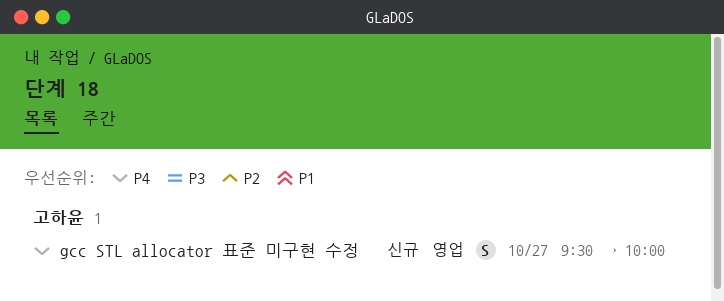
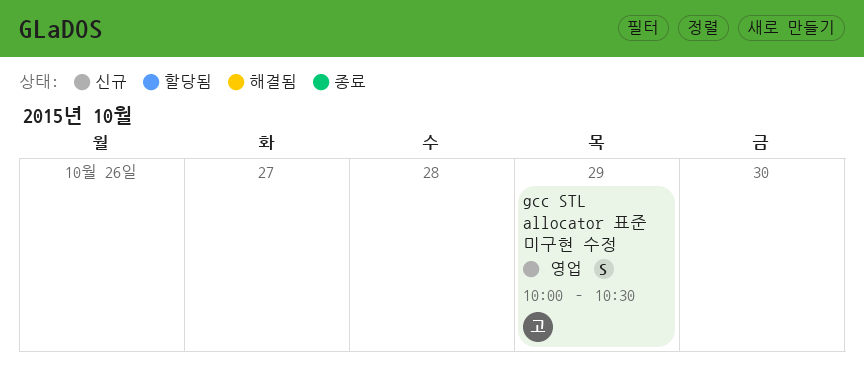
gcc STL allocator 표준 미구현 수정, day: Oct 27 -> Oct 29
gcc STL allocator 표준 미구현 수정, begins: 09:30 -> 10:00
gcc STL allocator 표준 미구현 수정, ends: 10:00 -> 10:30

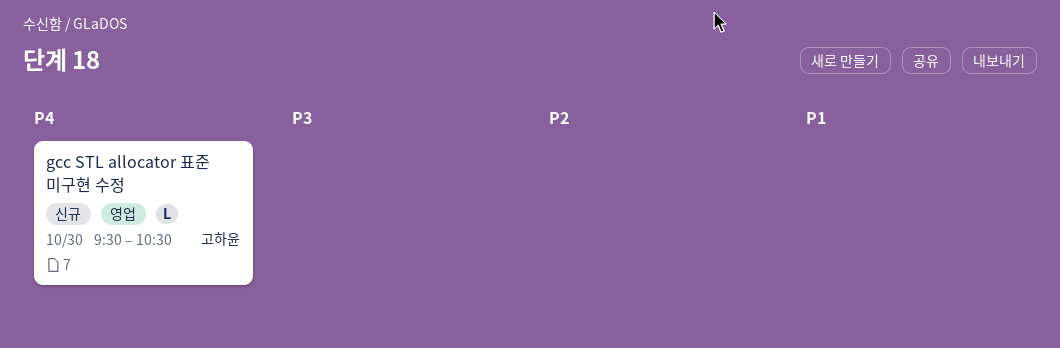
gcc STL allocator 표준 미구현 수정, estimate: S -> L
gcc STL allocator 표준 미구현 수정, day: Oct 29 -> Oct 30
gcc STL allocator 표준 미구현 수정, begins: 10:00 -> 09:30

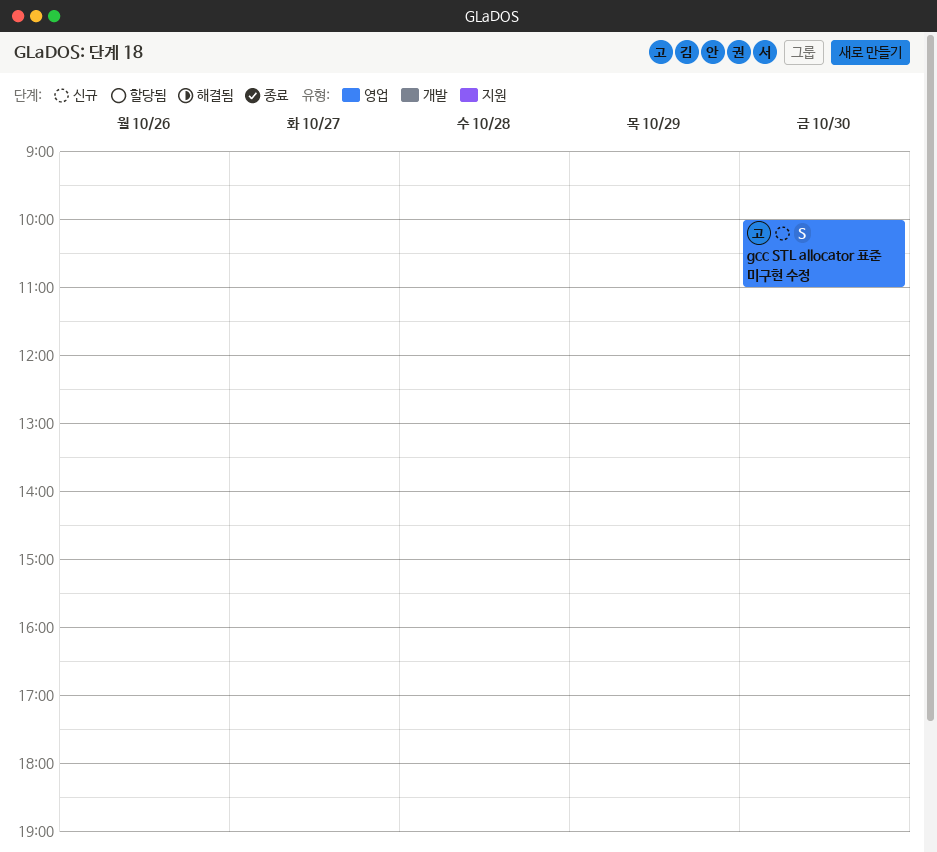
gcc STL allocator 표준 미구현 수정, estimate: L -> S
gcc STL allocator 표준 미구현 수정, begins: 09:30 -> 10:00
gcc STL allocator 표준 미구현 수정, ends: 10:30 -> 11:00

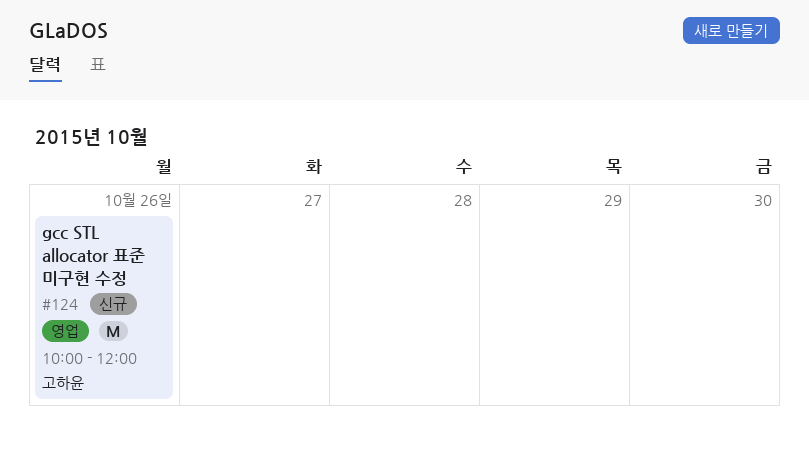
gcc STL allocator 표준 미구현 수정, estimate: S -> M
gcc STL allocator 표준 미구현 수정, day: Oct 30 -> Oct 26
gcc STL allocator 표준 미구현 수정, ends: 11:00 -> 12:00

